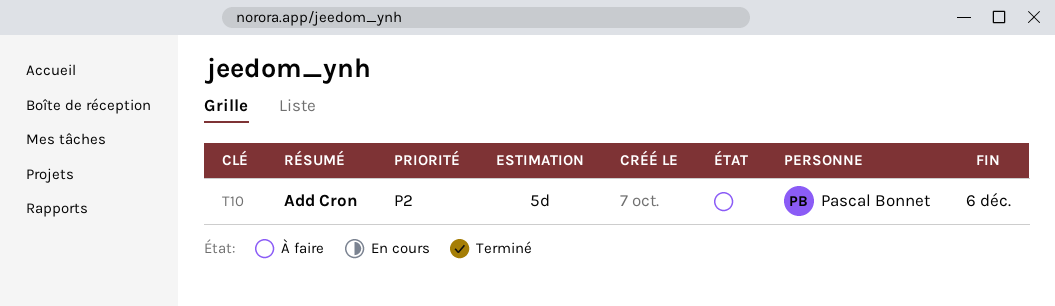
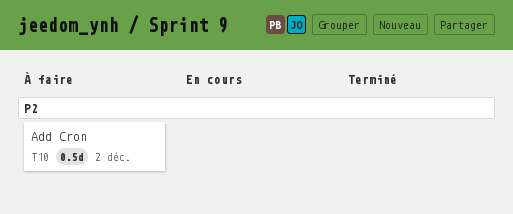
T10, estimate: 5d -> 0.5d
T10, due: Dec 6 -> Dec 2

